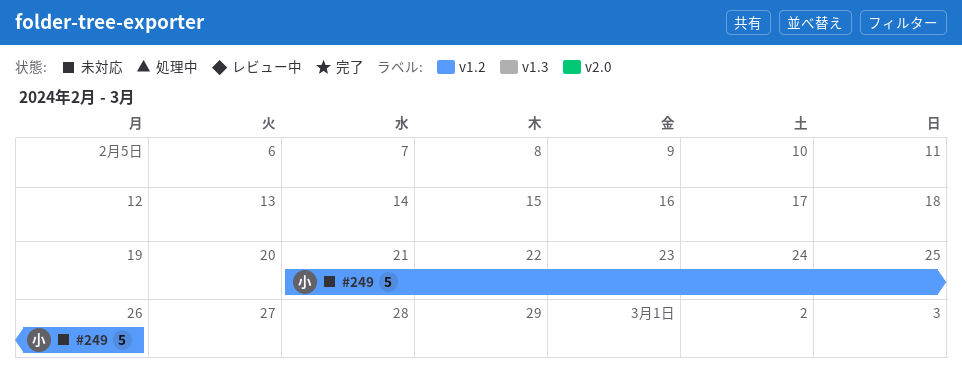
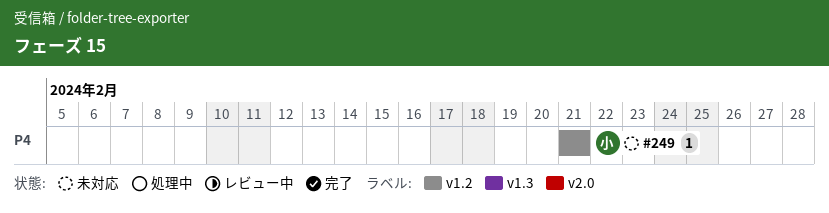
#249, estimate: 5 -> 1
#249, due: Feb 26 -> Feb 21

